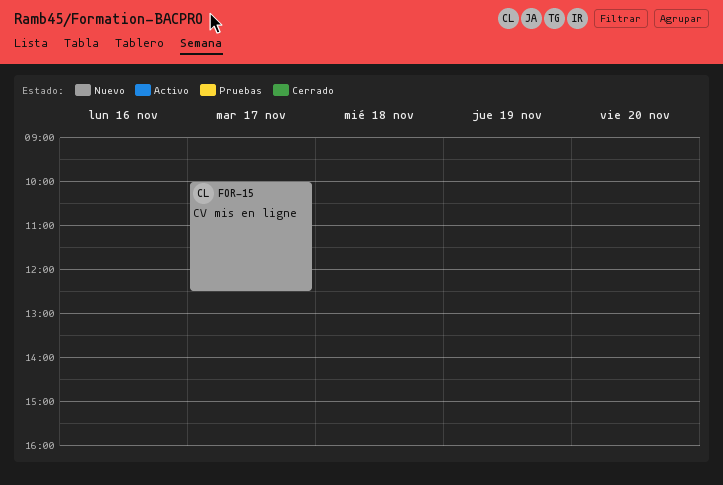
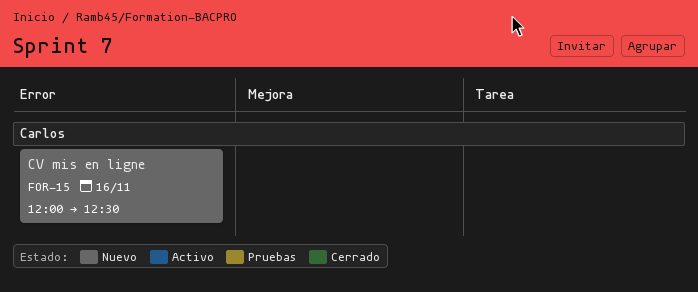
FOR-15, day: Nov 17 -> Nov 16
FOR-15, begins: 10:00 -> 12:00

